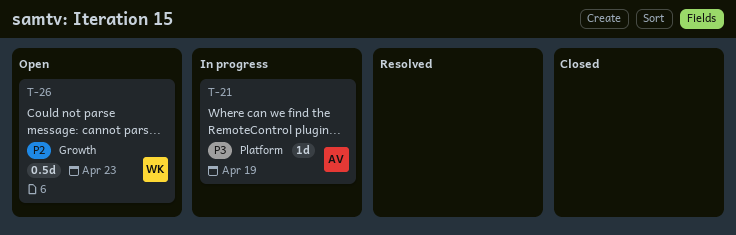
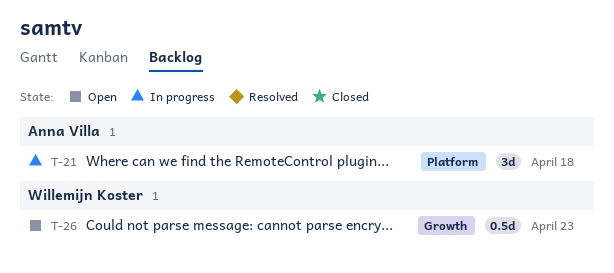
T-21, estimate: 1d -> 3d
T-21, due: Apr 19 -> Apr 18

